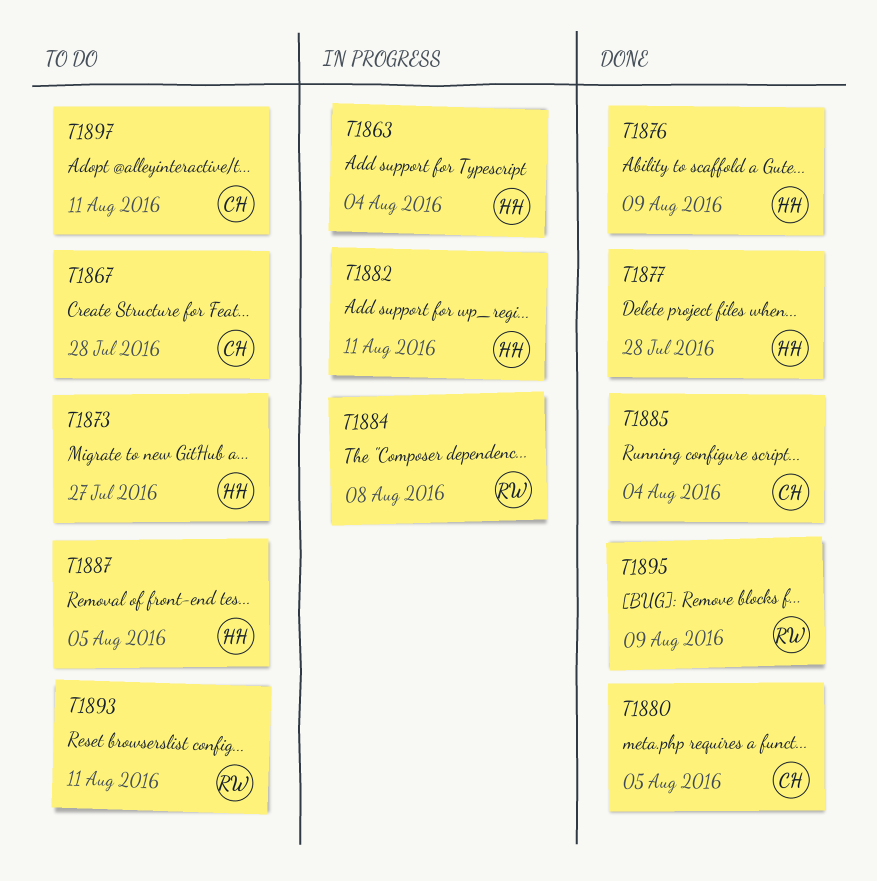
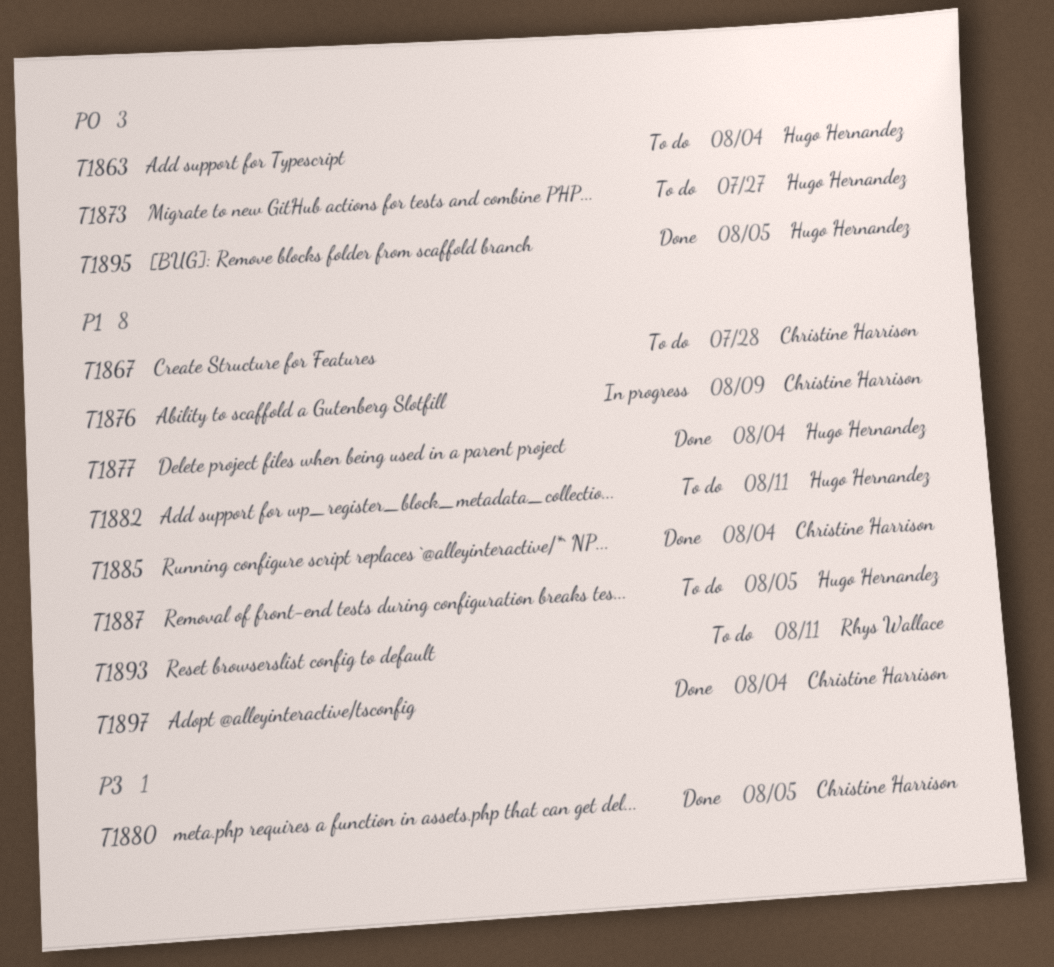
T1863, status: In progress -> To do
T1876, status: Done -> In progress
T1876, owner: Hugo Hernandez -> Christine Harrison
T1877, due: Jul 28 -> Aug 4
T1882, status: In progress -> To do
T1884: present -> none
T1895, owner: Rhys Wallace -> Hugo Hernandez
T1895, due: Aug 9 -> Aug 5
T1897, status: To do -> Done
T1897, due: Aug 11 -> Aug 4

